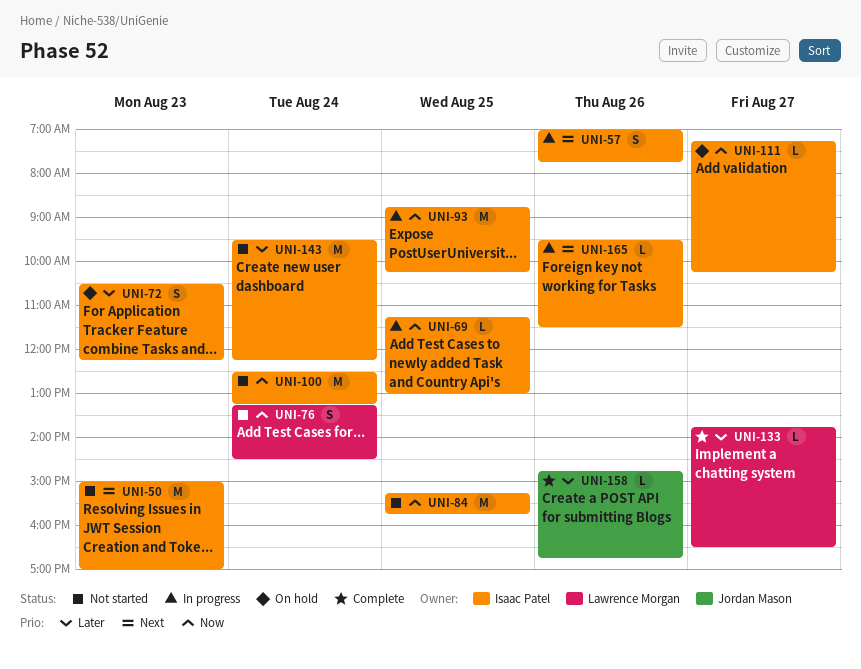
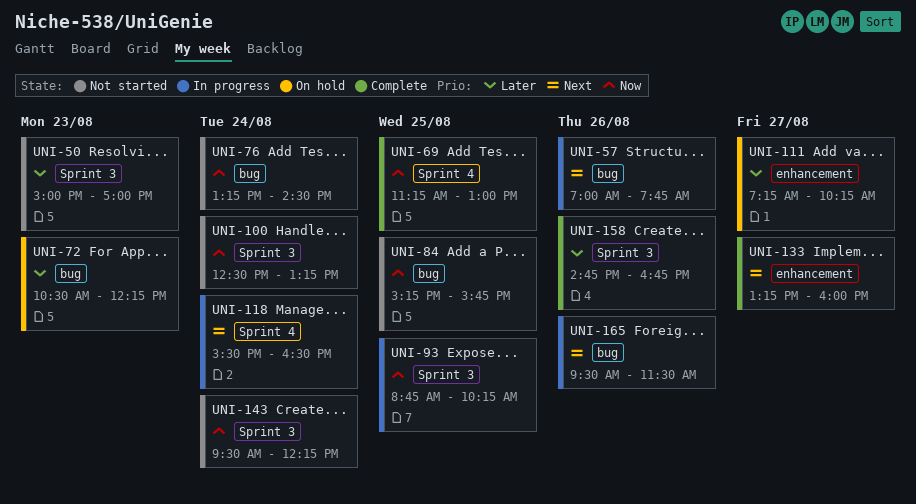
UNI-50, priority: Next -> Later
UNI-69, status: In progress -> Complete
UNI-111, priority: Now -> Later
UNI-118: none -> present
UNI-133, priority: Later -> Next
UNI-133, begins: 13:45 -> 13:15
UNI-133, ends: 16:30 -> 16:00
UNI-143, priority: Later -> Now

